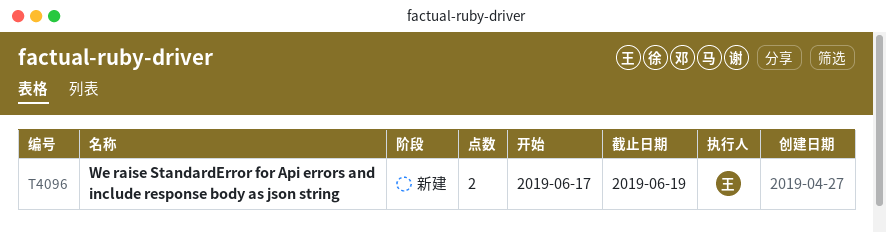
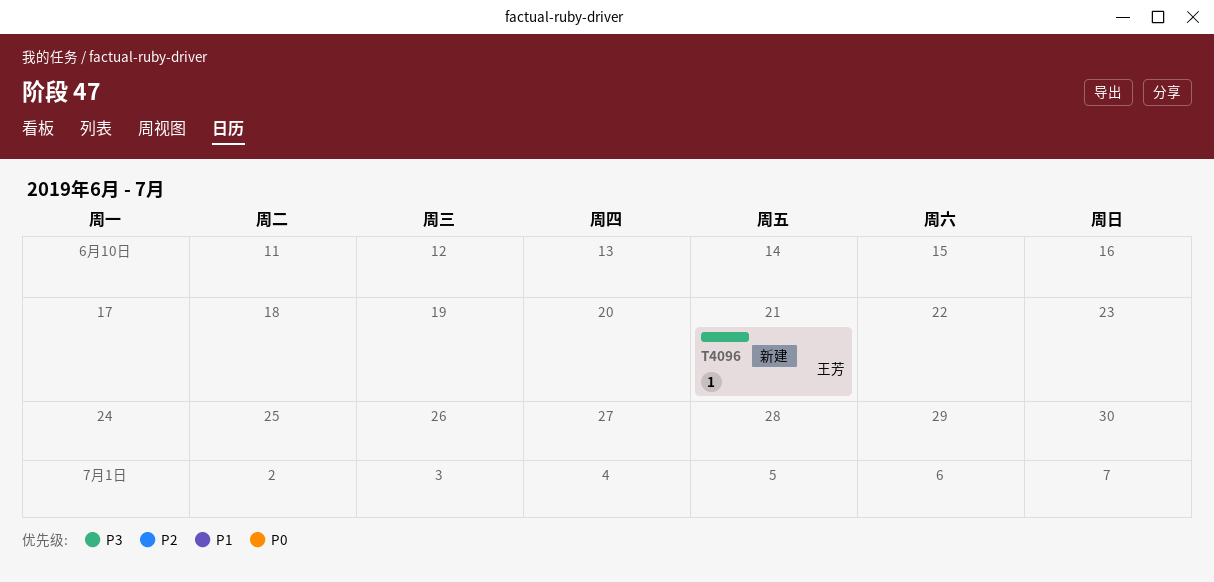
T4096, estimate: 2 -> 1
T4096, due: Jun 19 -> Jun 21

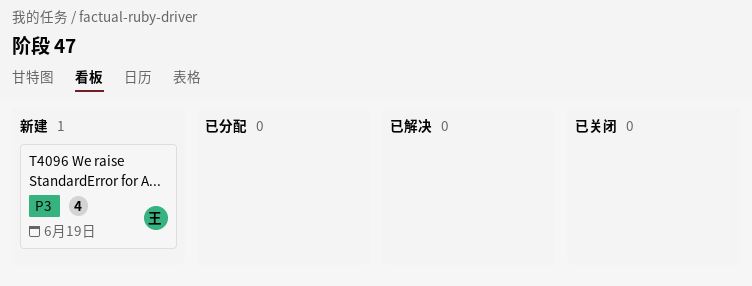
T4096, estimate: 1 -> 4
T4096, due: Jun 21 -> Jun 19

